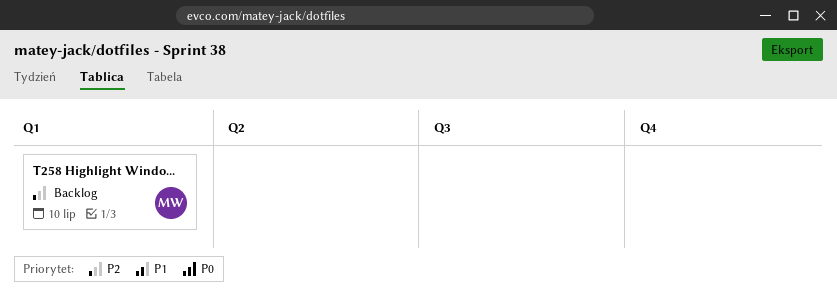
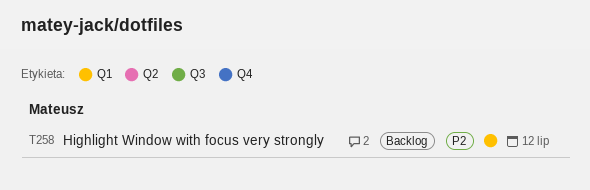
T258, due: Jul 10 -> Jul 12

